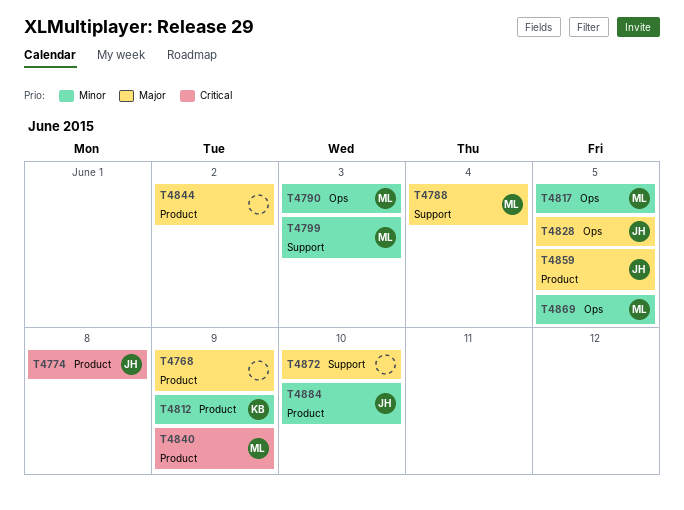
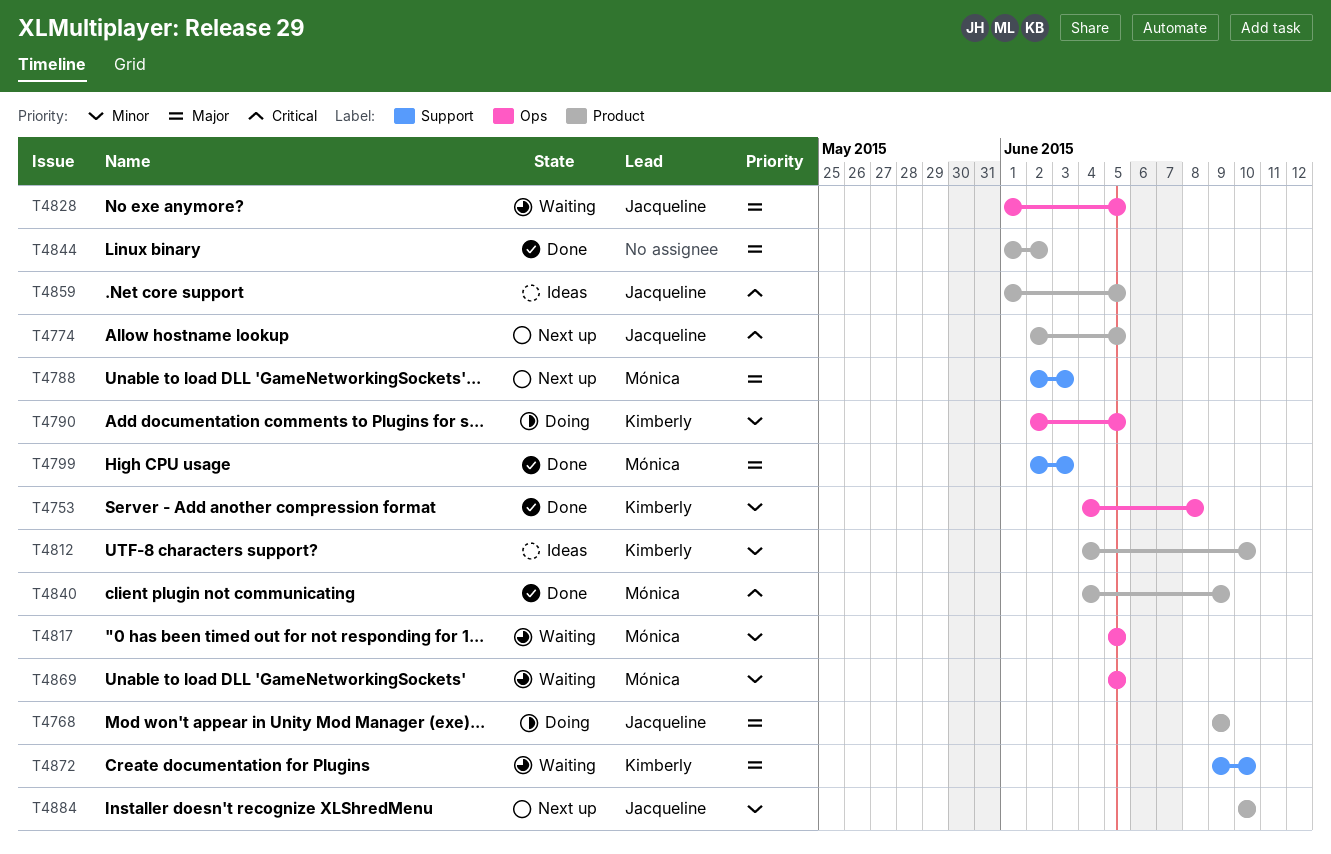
T4753: none -> present
T4768, owner: none -> Jacqueline
T4774, due: Jun 8 -> Jun 5
T4788, due: Jun 4 -> Jun 3
T4790, owner: Mónica -> Kimberly
T4790, due: Jun 3 -> Jun 5
T4799, priority: Minor -> Major
T4812, due: Jun 9 -> Jun 10
T4859, priority: Major -> Critical
T4872, owner: none -> Kimberly

